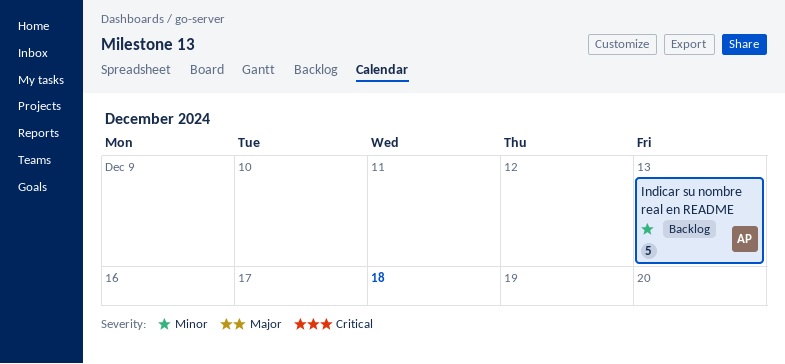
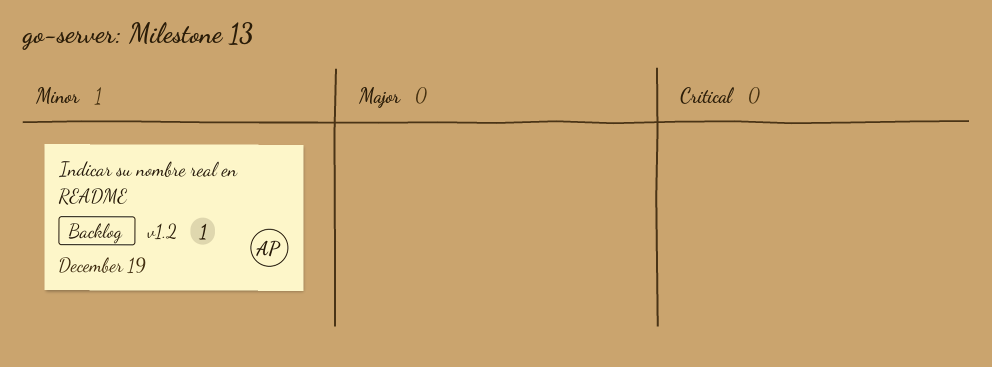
Indicar su nombre real en README, estimate: 5 -> 1
Indicar su nombre real en README, due: Dec 13 -> Dec 19

